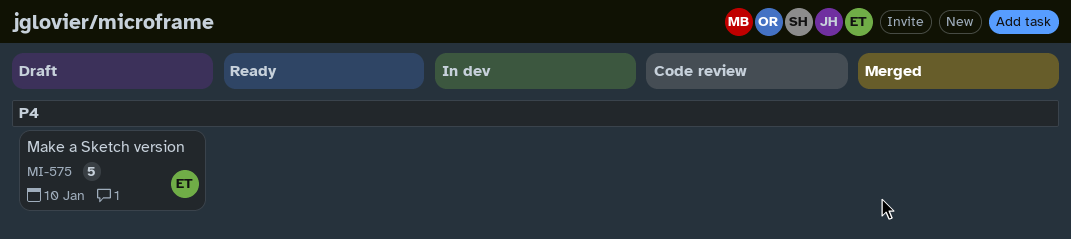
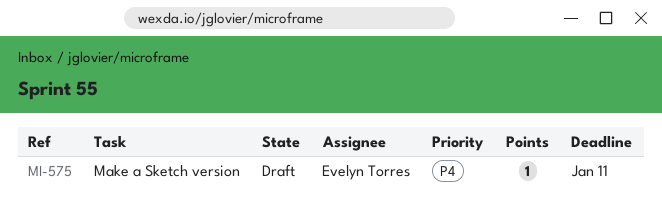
MI-575, estimate: 5 -> 1
MI-575, due: Jan 10 -> Jan 11

